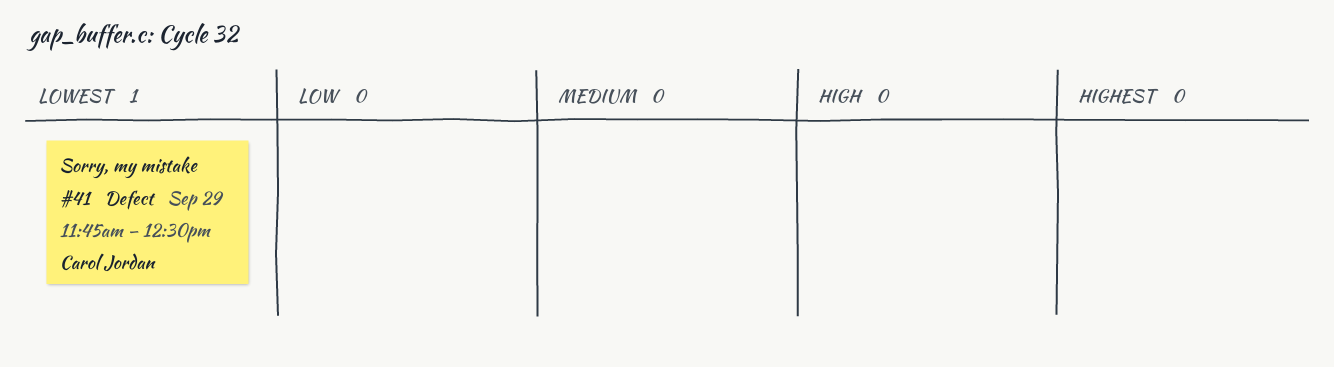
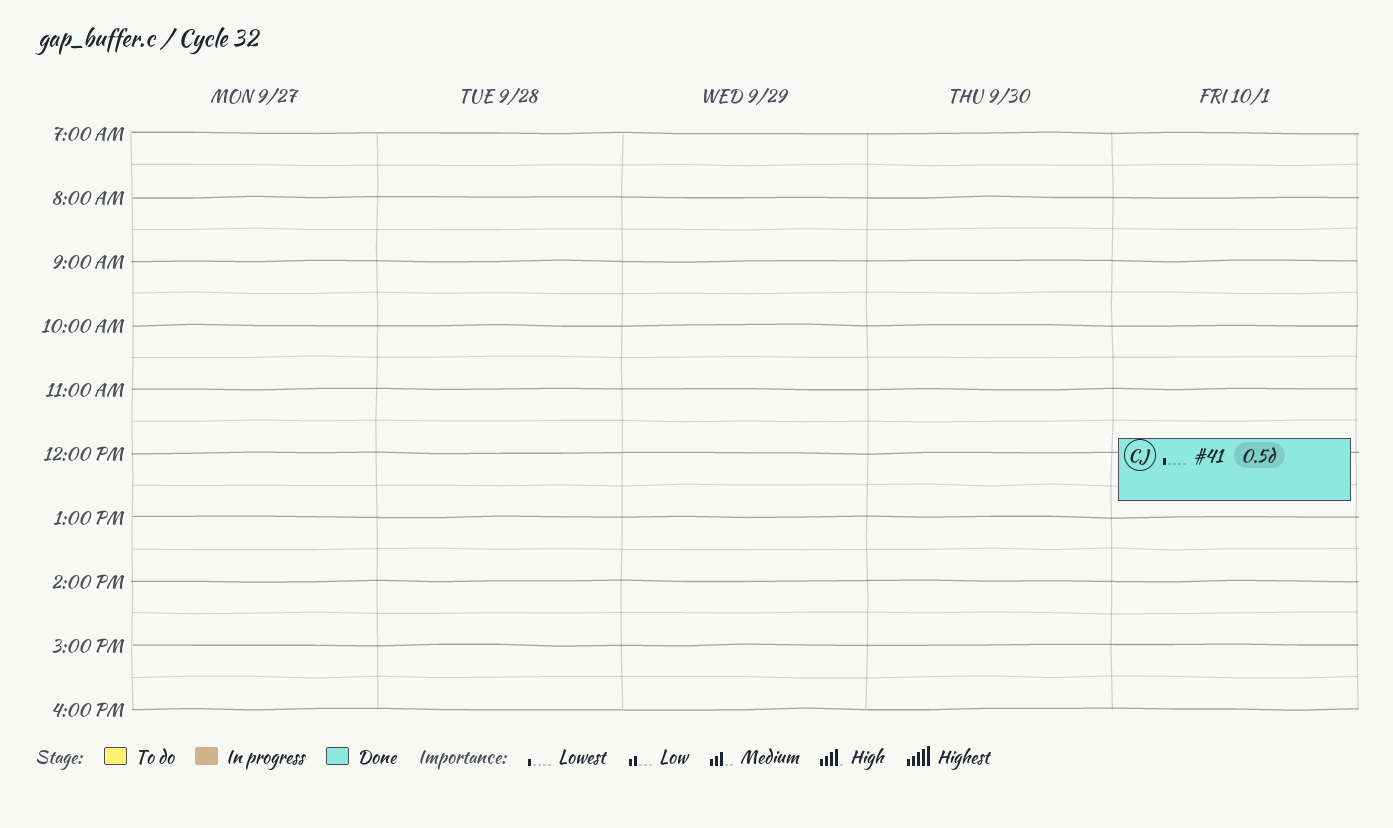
#41, day: Sep 29 -> Oct 1
#41, ends: 12:30 -> 12:45

